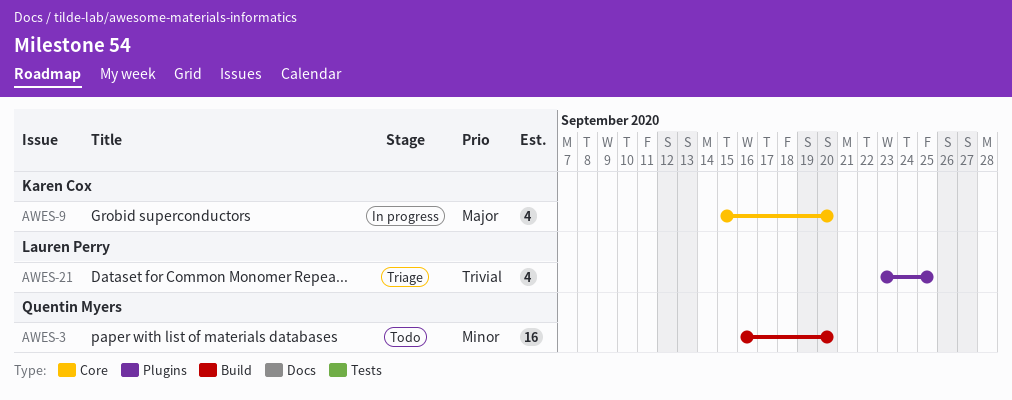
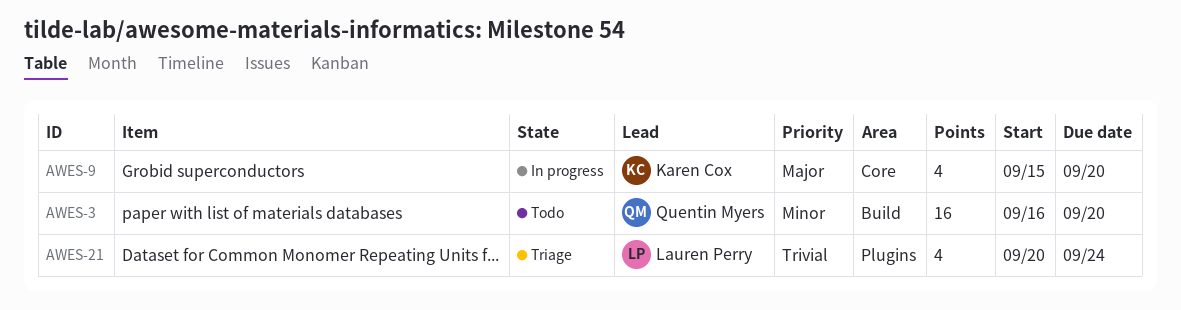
AWES-21, start: Sep 23 -> Sep 20
AWES-21, due: Sep 25 -> Sep 24

